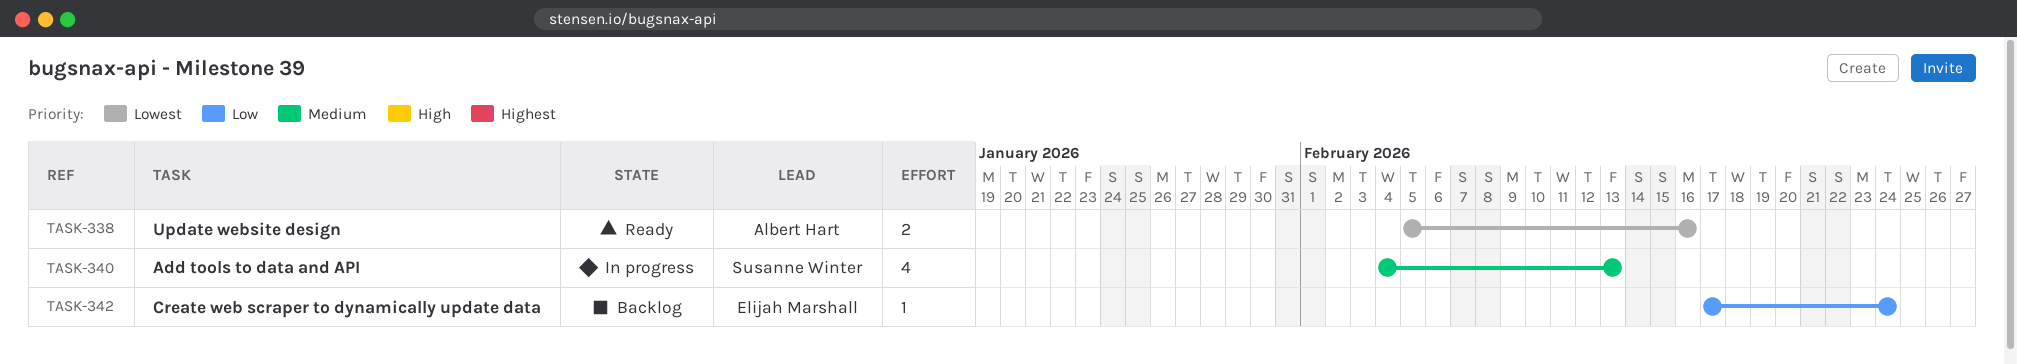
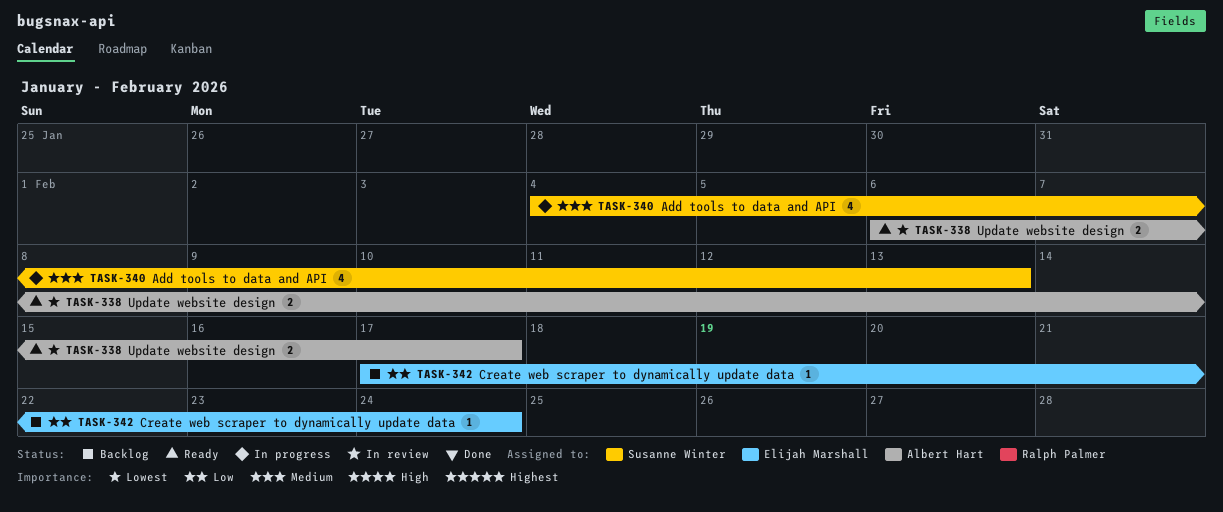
TASK-338, start: Feb 5 -> Feb 6
TASK-338, due: Feb 16 -> Feb 17

